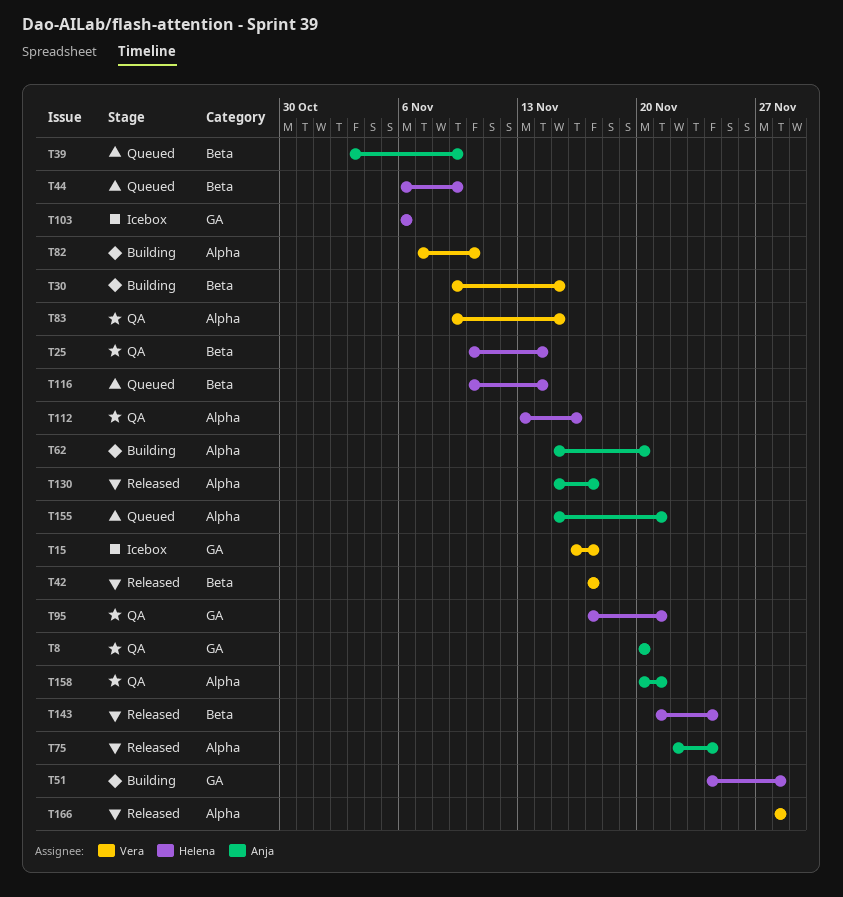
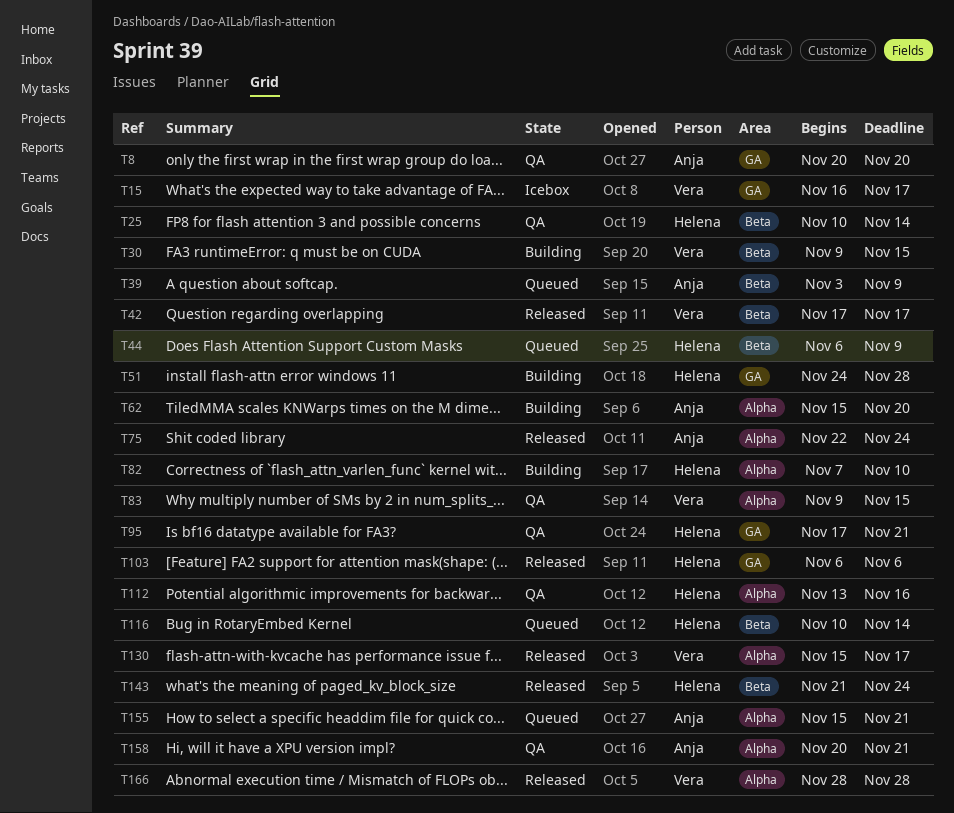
T82, owner: Vera -> Helena
T103, status: Icebox -> Released
T130, owner: Anja -> Vera

